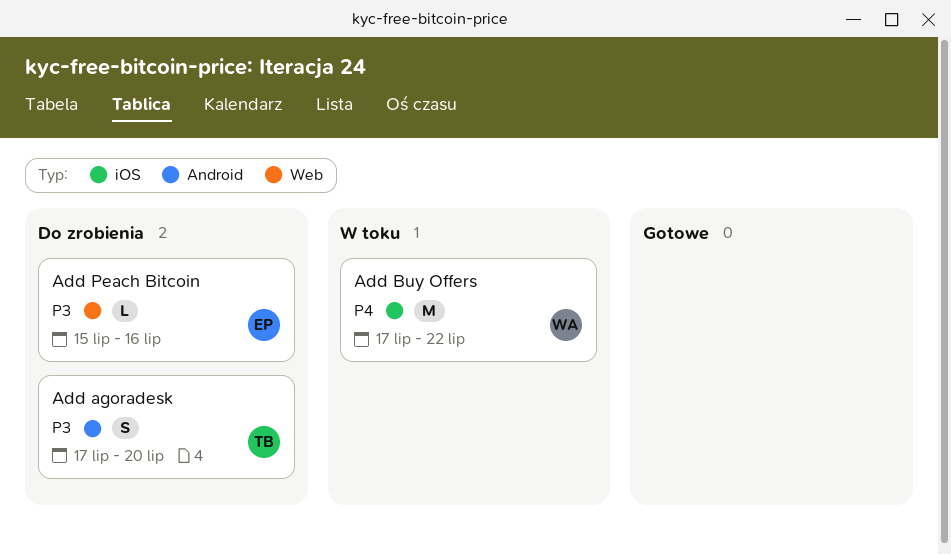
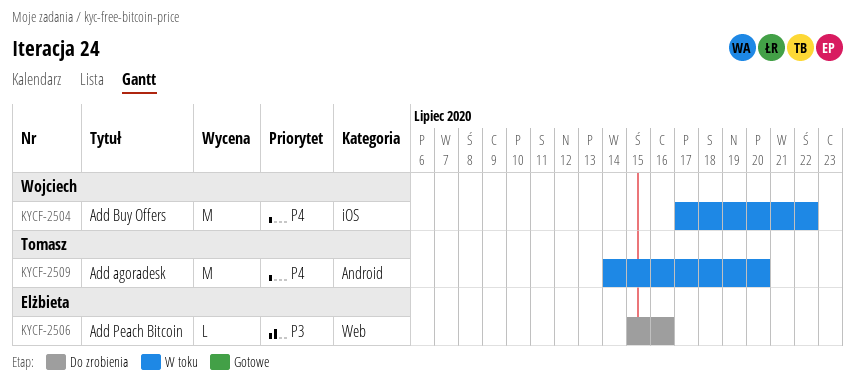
Add agoradesk, status: Do zrobienia -> W toku
Add agoradesk, priority: P3 -> P4
Add agoradesk, estimate: S -> M
Add agoradesk, start: Jul 17 -> Jul 14

